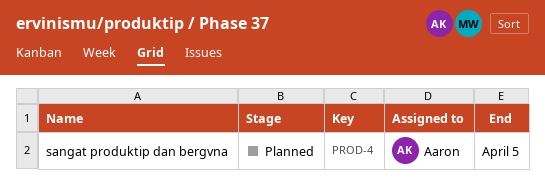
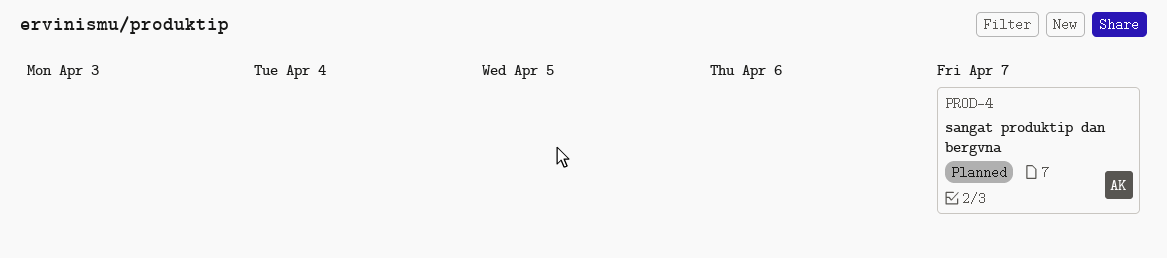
PROD-4, due: Apr 5 -> Apr 7

